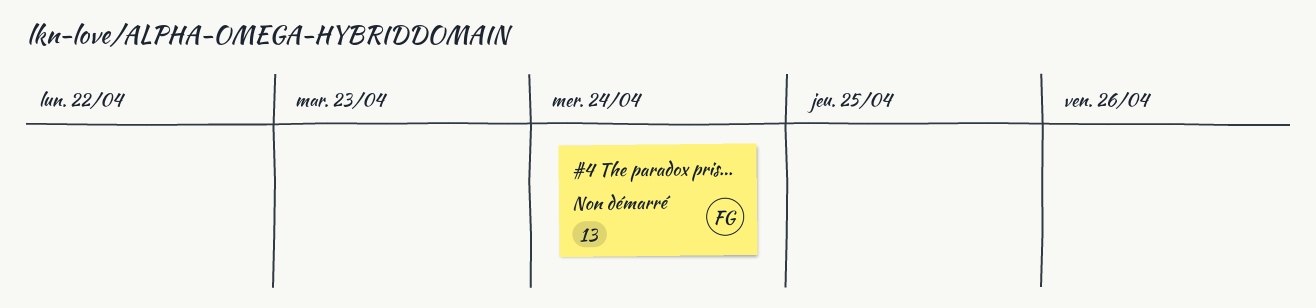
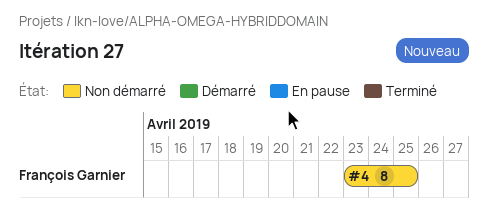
#4, estimate: 13 -> 8
#4, due: Apr 24 -> Apr 25

